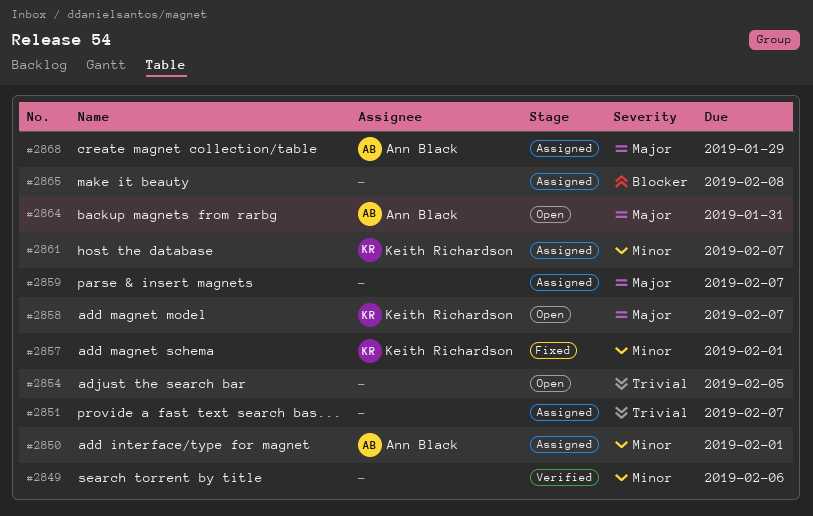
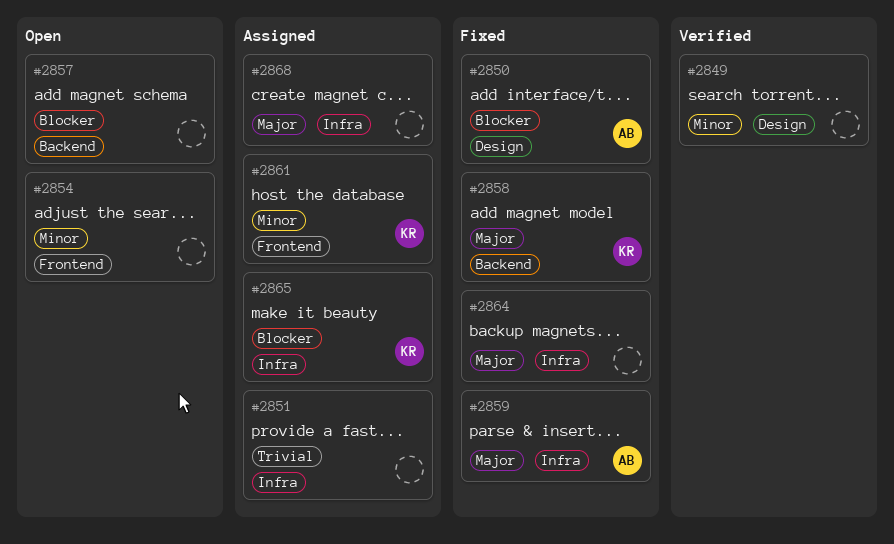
#2850, status: Assigned -> Fixed
#2850, priority: Minor -> Blocker
#2854, priority: Trivial -> Minor
#2857, status: Fixed -> Open
#2857, owner: Keith Richardson -> none
#2857, priority: Minor -> Blocker
#2858, status: Open -> Fixed
#2859, status: Assigned -> Fixed
#2859, owner: none -> Ann Black
#2864, status: Open -> Fixed
#2864, owner: Ann Black -> none
#2865, owner: none -> Keith Richardson
#2868, owner: Ann Black -> none

